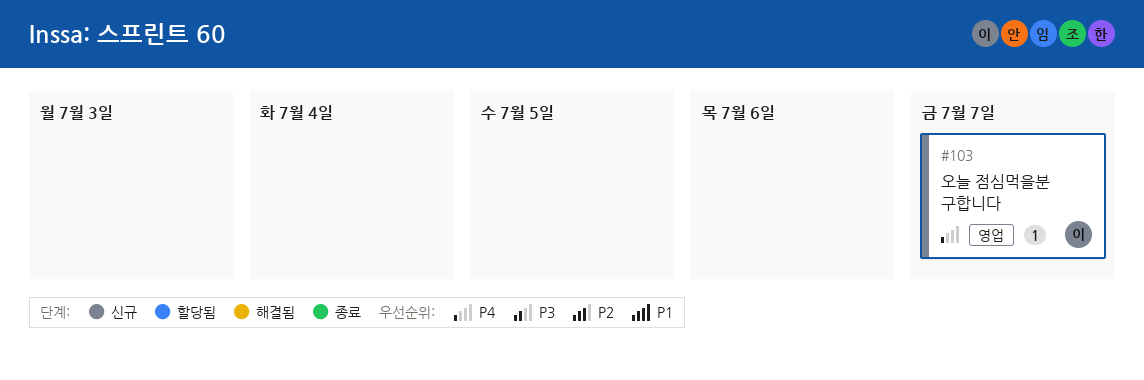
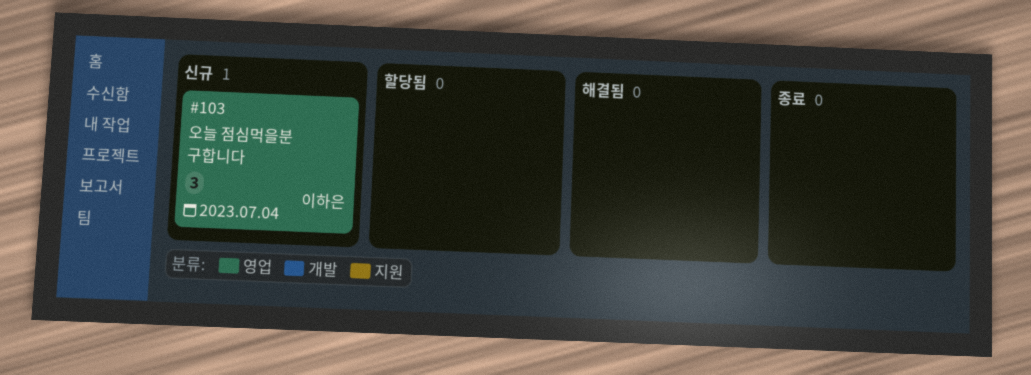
#103, estimate: 1 -> 3
#103, due: Jul 7 -> Jul 4

